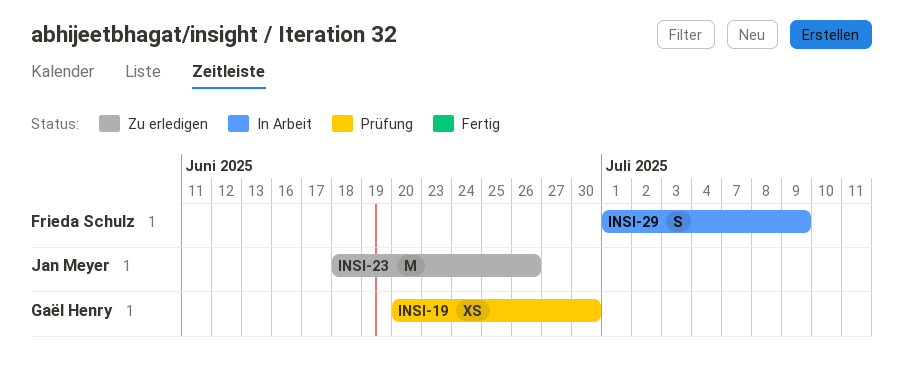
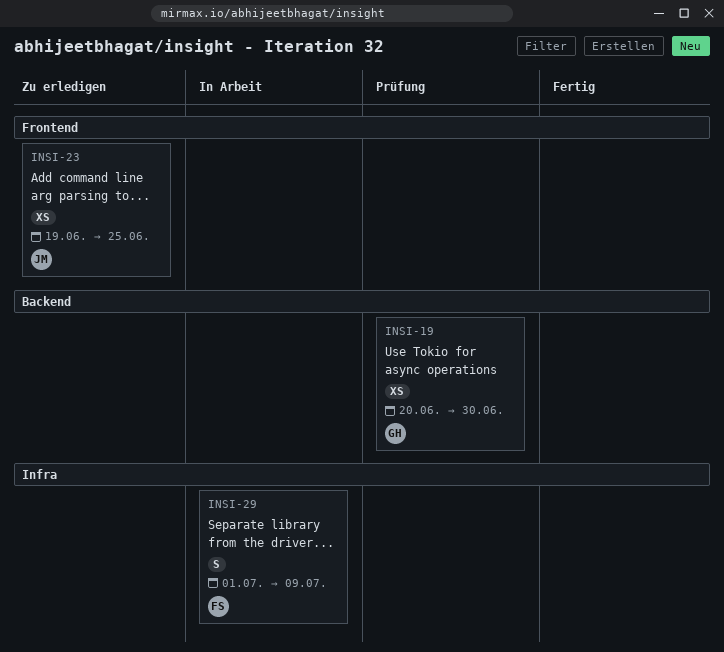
INSI-23, estimate: M -> XS
INSI-23, start: Jun 18 -> Jun 19
INSI-23, due: Jun 26 -> Jun 25

